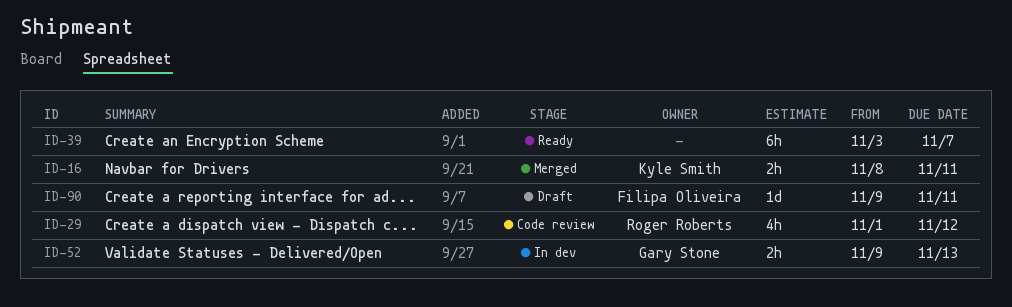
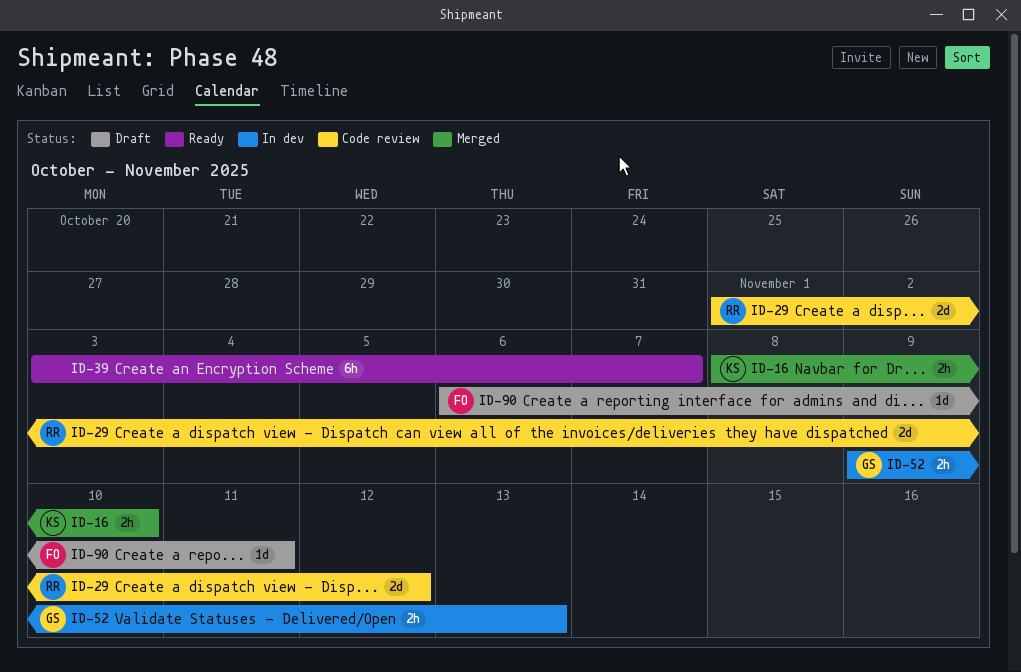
ID-16, due: Nov 11 -> Nov 10
ID-29, estimate: 4h -> 2d
ID-90, start: Nov 9 -> Nov 6

